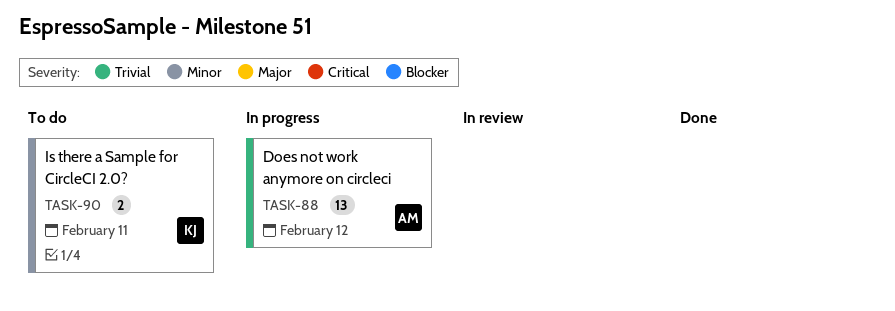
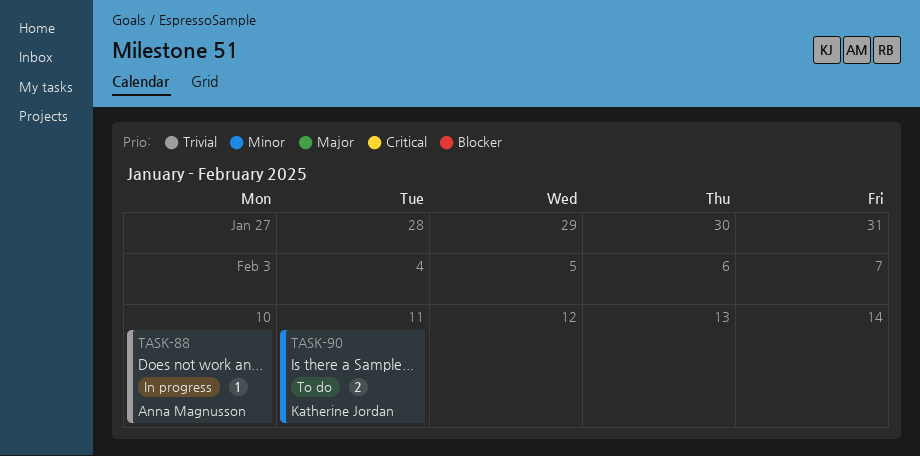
TASK-88, estimate: 13 -> 1
TASK-88, due: Feb 12 -> Feb 10

